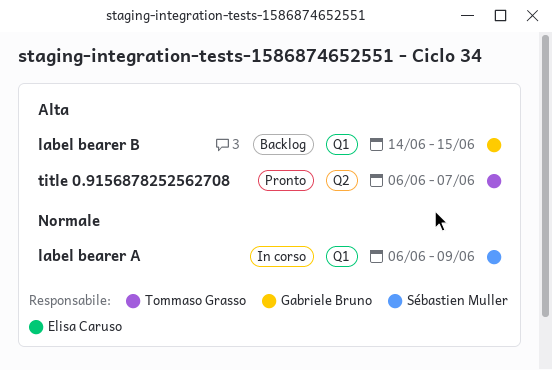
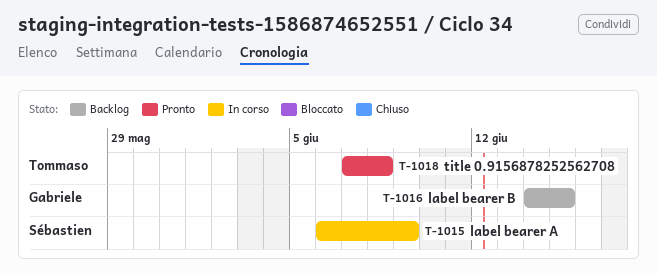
title 0.9156878252562708, start: Jun 6 -> Jun 7
title 0.9156878252562708, due: Jun 7 -> Jun 8

